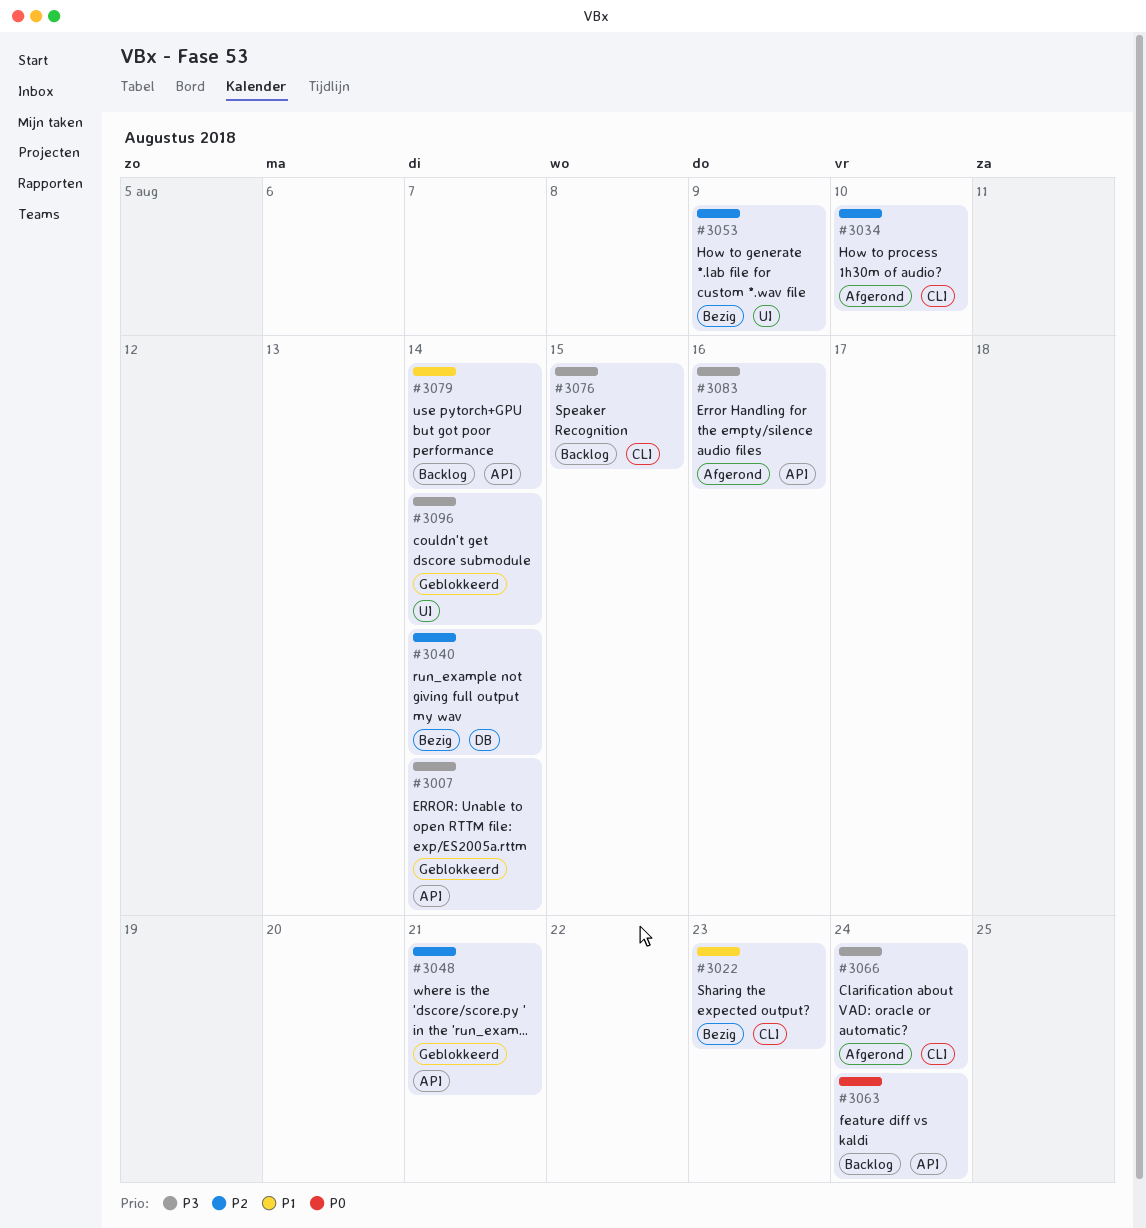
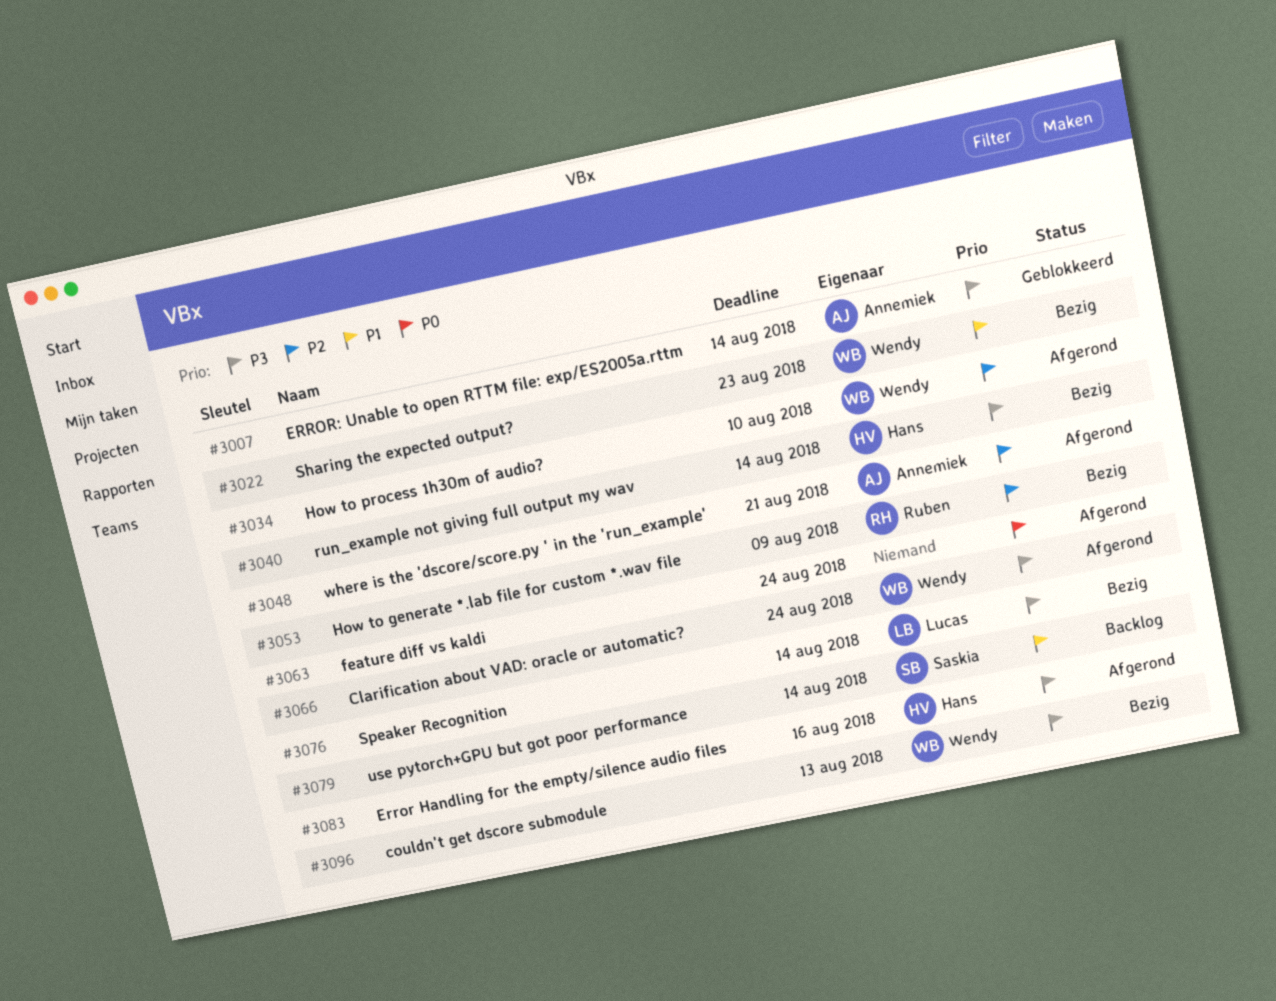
#3040, priority: P2 -> P3
#3048, status: Geblokkeerd -> Afgerond
#3063, status: Backlog -> Afgerond
#3076, status: Backlog -> Bezig
#3076, due: Aug 15 -> Aug 14
#3096, status: Geblokkeerd -> Bezig
#3096, due: Aug 14 -> Aug 13

